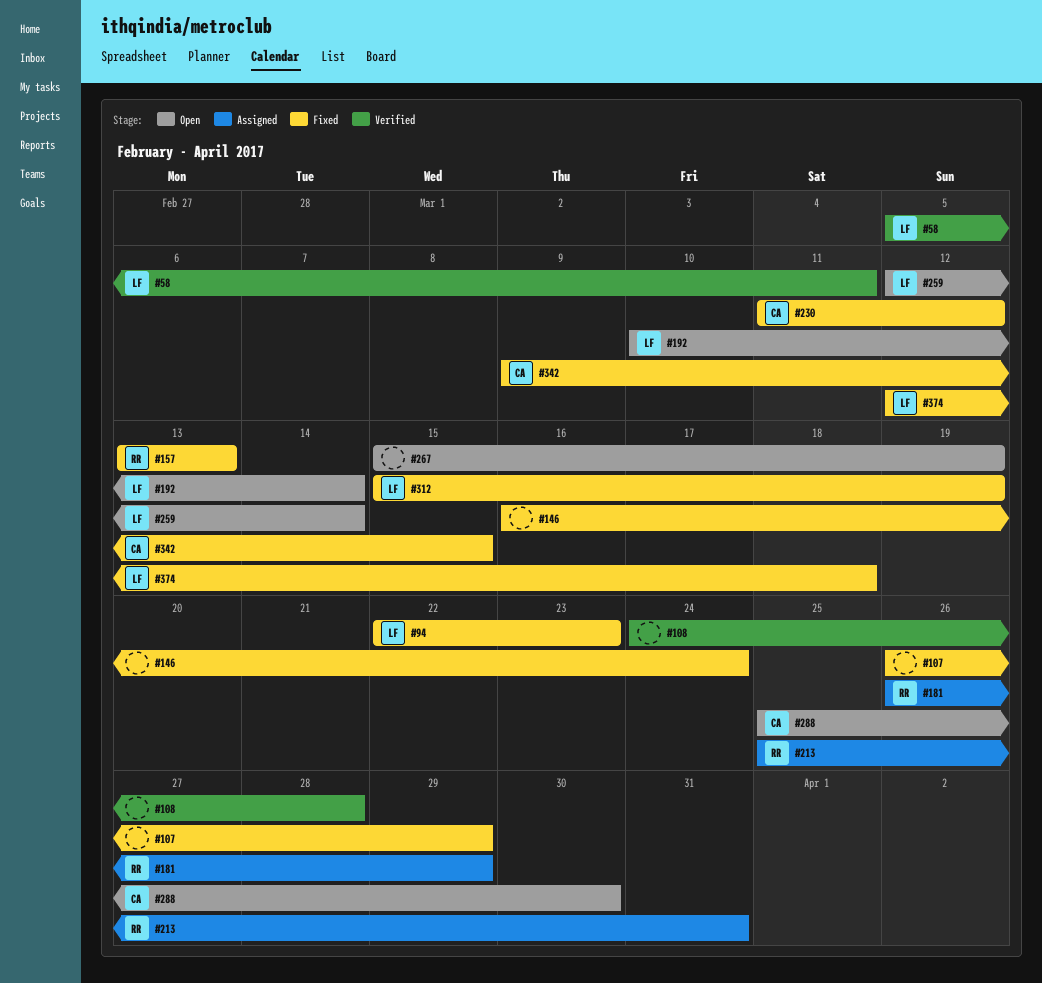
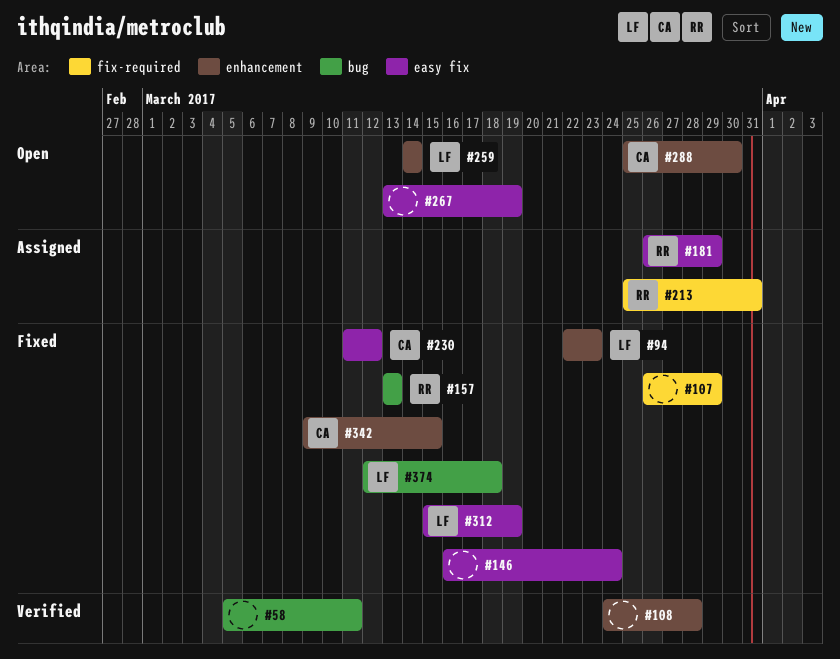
#58, owner: LF -> none
#192: present -> none
#259, start: Mar 12 -> Mar 14
#267, start: Mar 15 -> Mar 13

